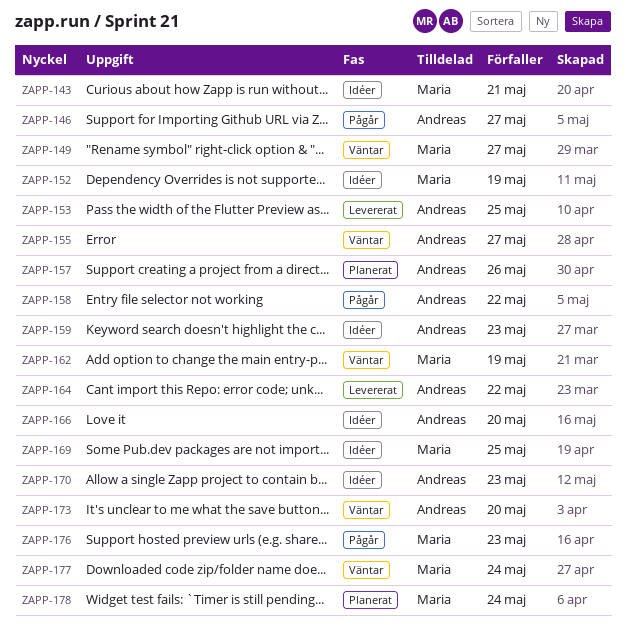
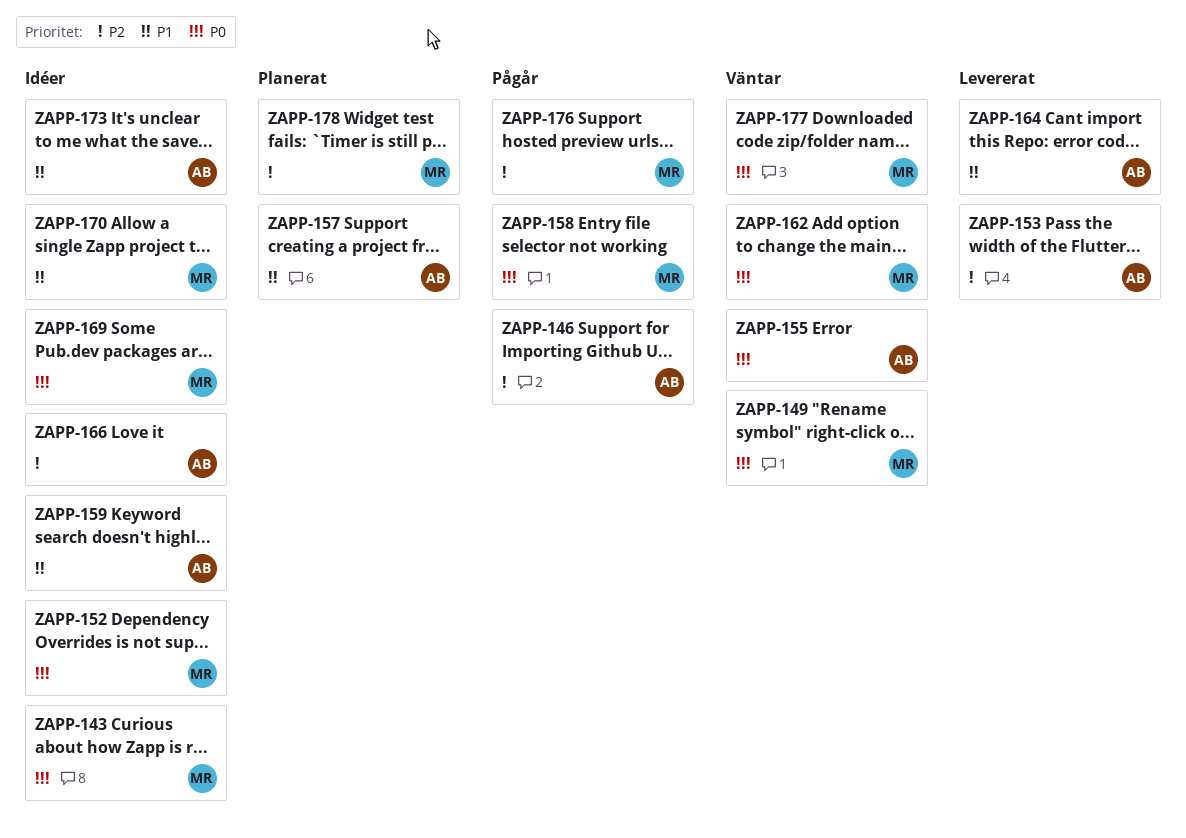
ZAPP-158, owner: Andreas -> Maria
ZAPP-170, owner: Andreas -> Maria
ZAPP-173, status: Väntar -> Idéer

